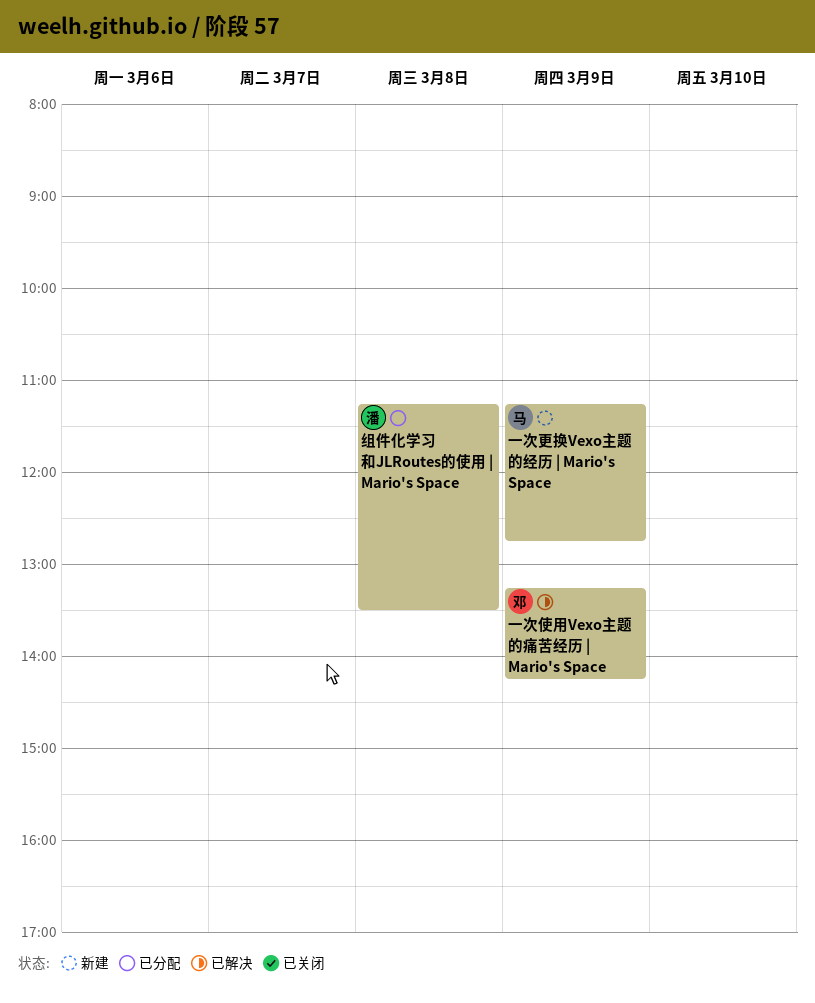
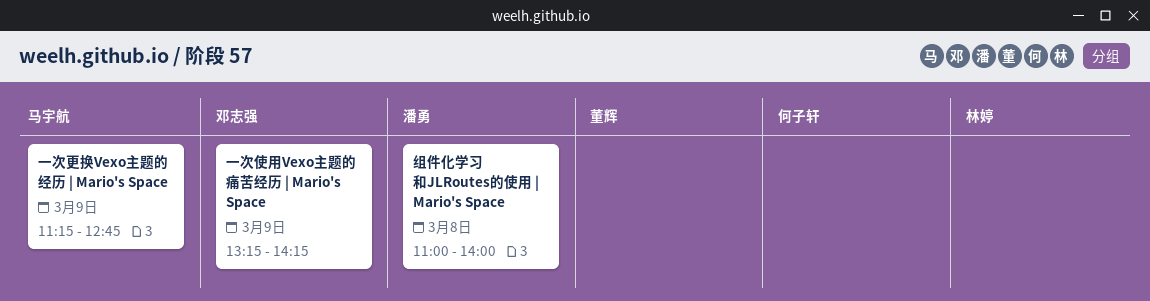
组件化学习和JLRoutes的使用 | Mario's Space, begins: 11:15 -> 11:00
组件化学习和JLRoutes的使用 | Mario's Space, ends: 13:30 -> 14:00

